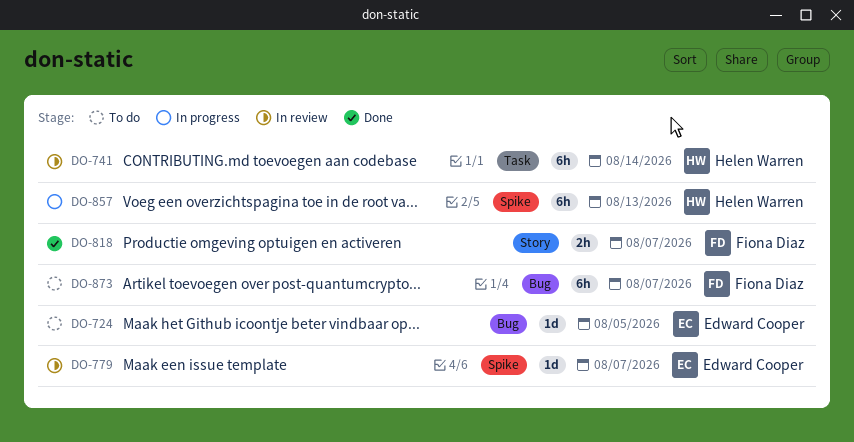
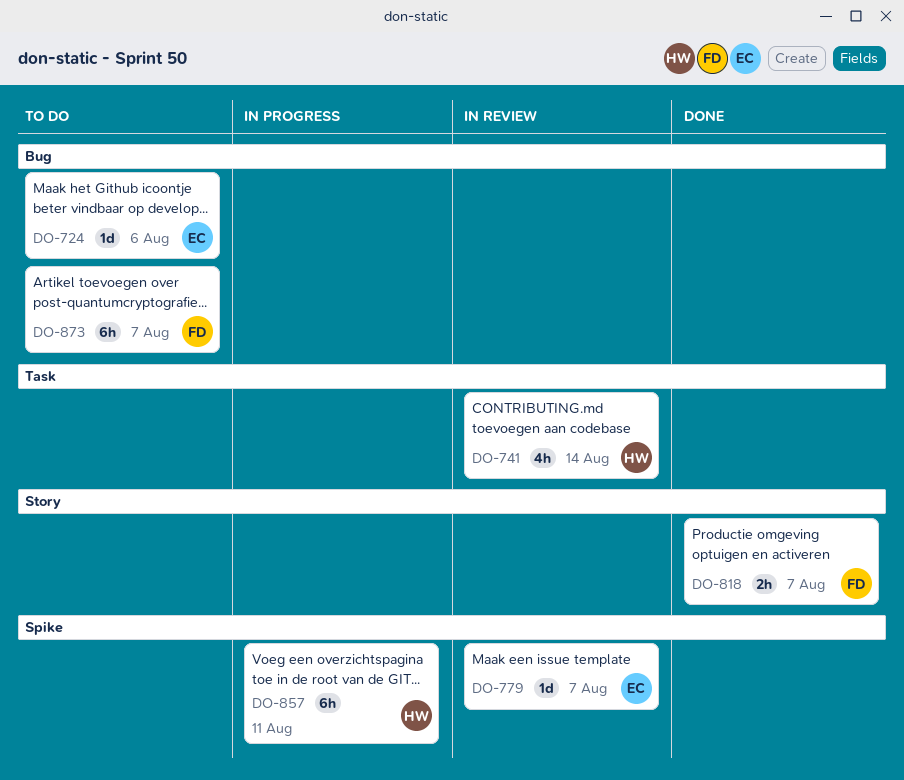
DO-724, due: Aug 5 -> Aug 6
DO-741, estimate: 6h -> 4h
DO-857, due: Aug 13 -> Aug 11

